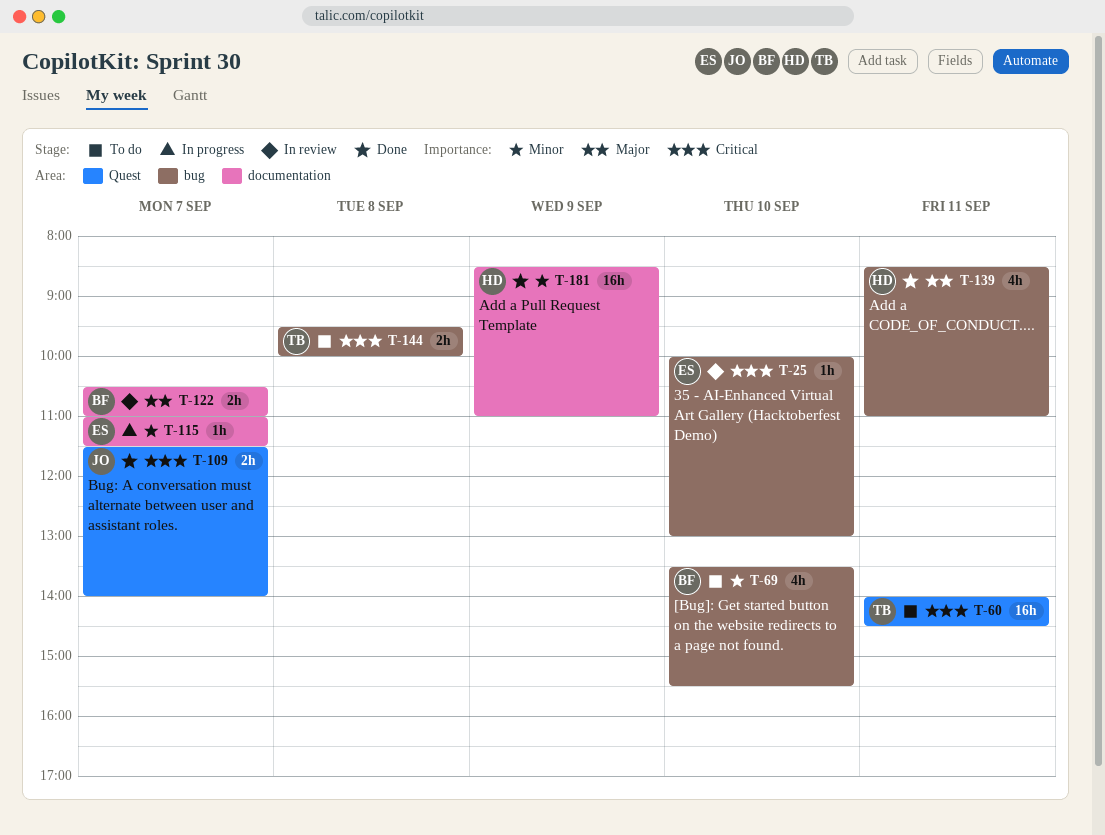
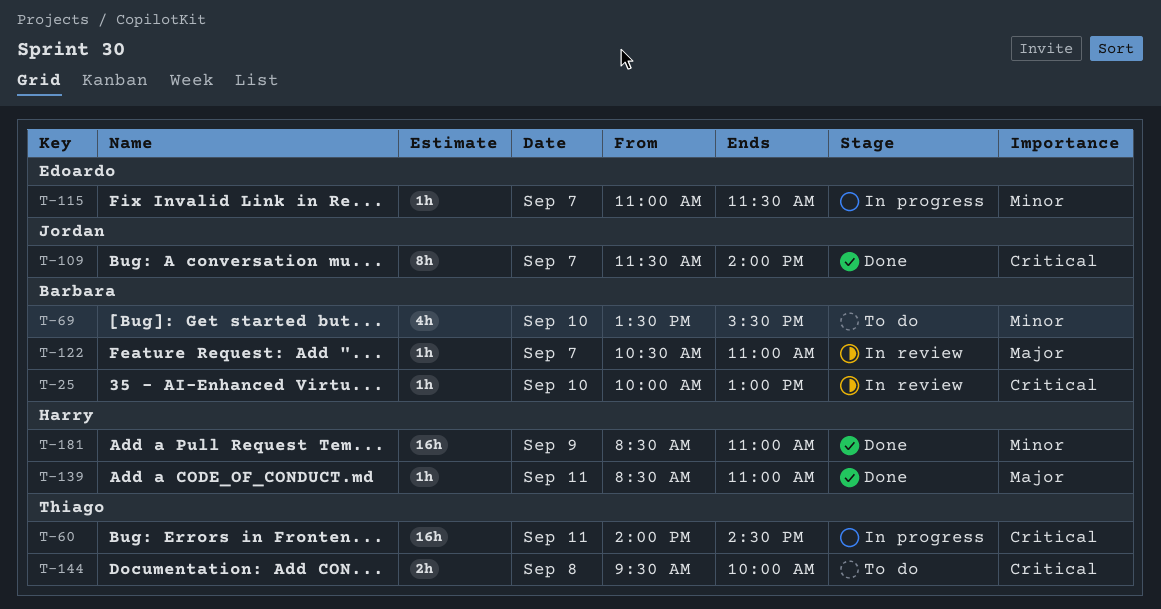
T-25, owner: Edoardo -> Barbara
T-60, status: To do -> In progress
T-109, estimate: 2h -> 8h
T-122, estimate: 2h -> 1h
T-139, estimate: 4h -> 1h

